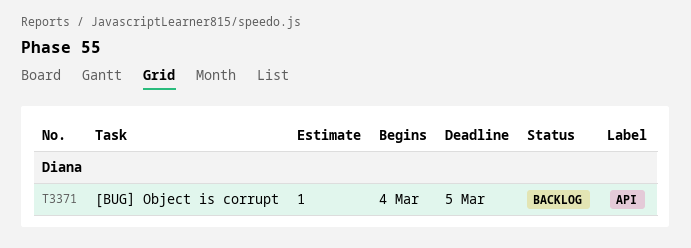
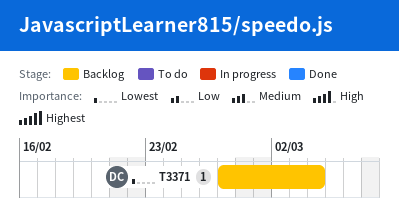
T3371, start: Mar 4 -> Feb 27
T3371, due: Mar 5 -> Mar 4

